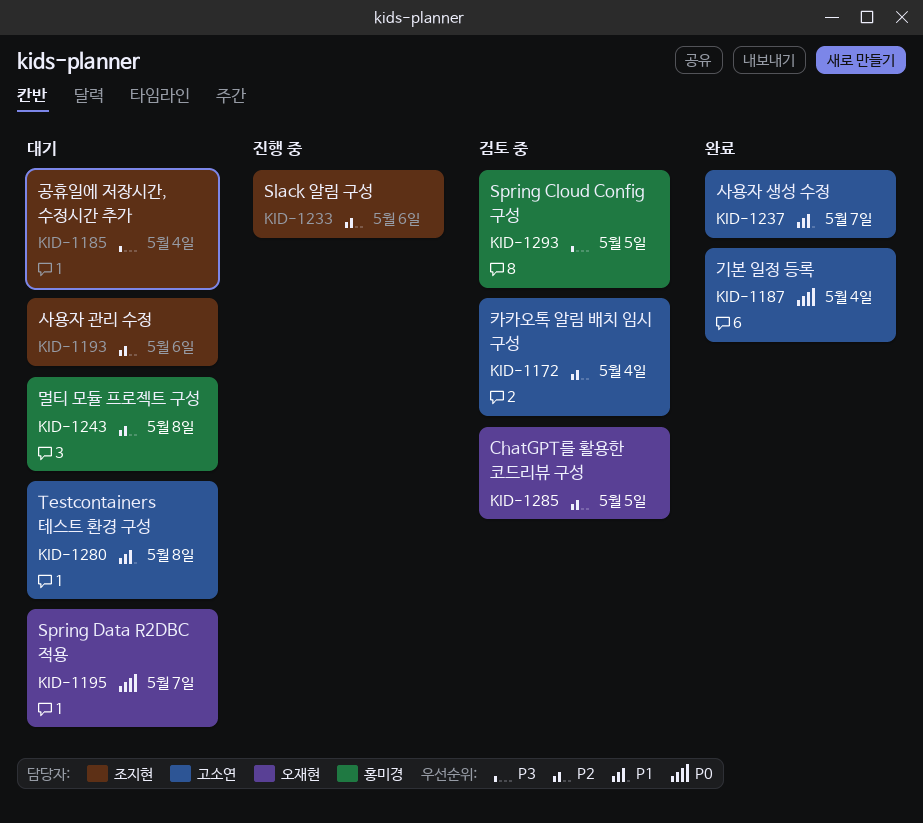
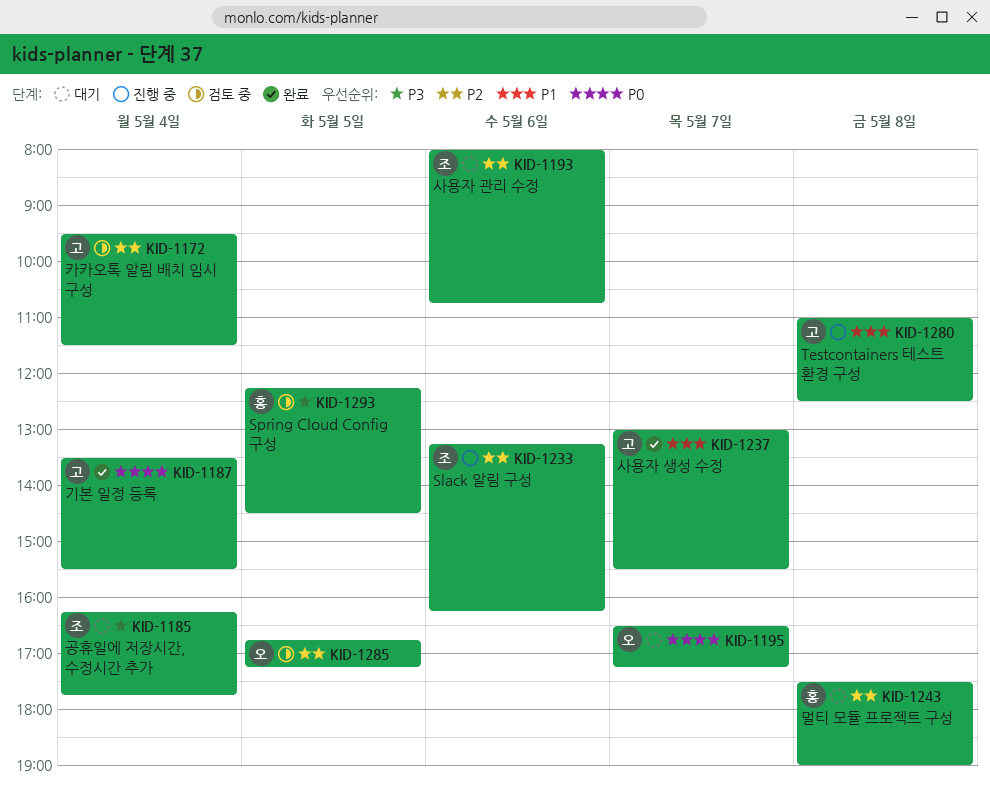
KID-1280, status: 대기 -> 진행 중

